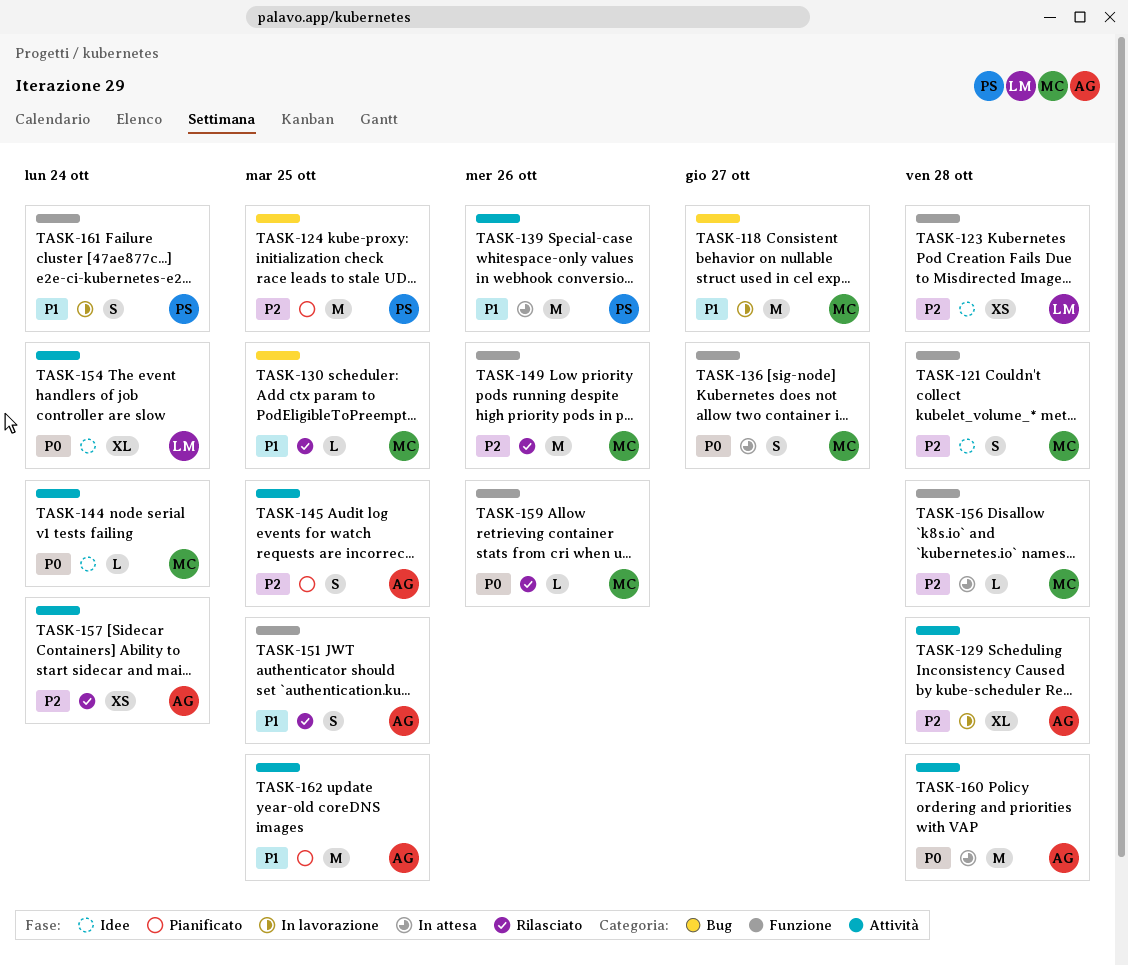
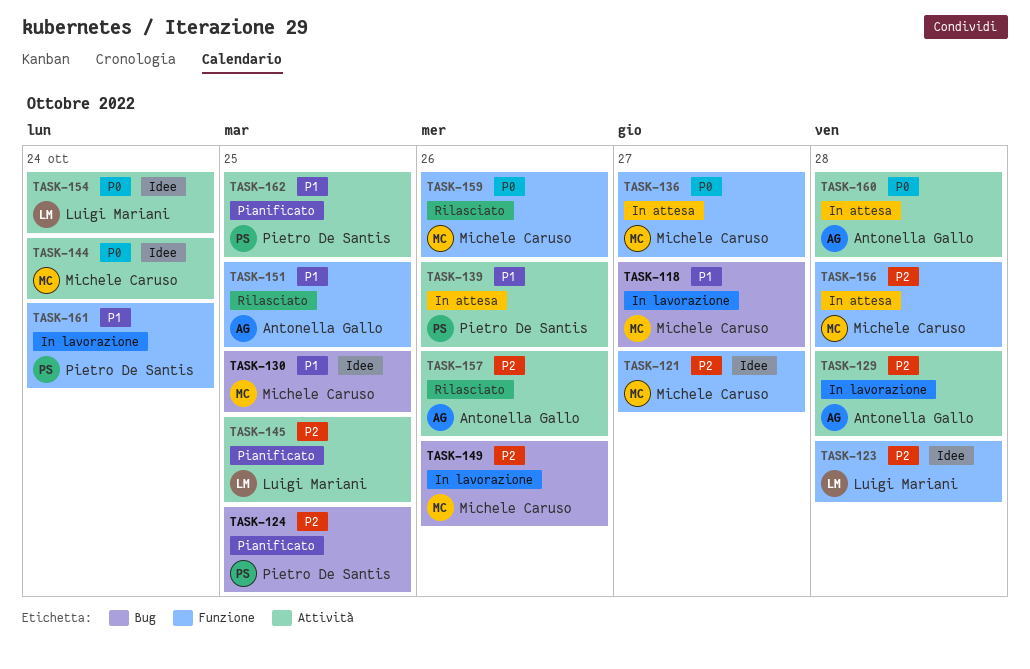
TASK-121, due: Oct 28 -> Oct 27
TASK-130, status: Rilasciato -> Idee
TASK-145, owner: Antonella Gallo -> Luigi Mariani
TASK-149, status: Rilasciato -> In lavorazione
TASK-149, label: Funzione -> Bug
TASK-157, due: Oct 24 -> Oct 26
TASK-162, owner: Antonella Gallo -> Pietro De Santis

